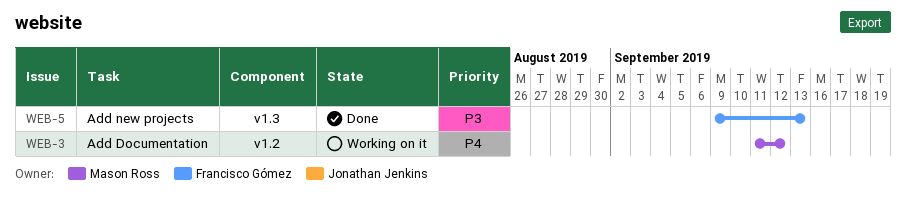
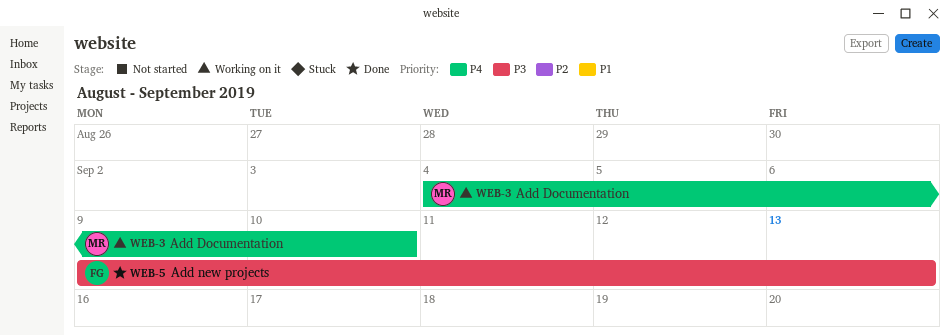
WEB-3, start: Sep 11 -> Sep 4
WEB-3, due: Sep 12 -> Sep 10

